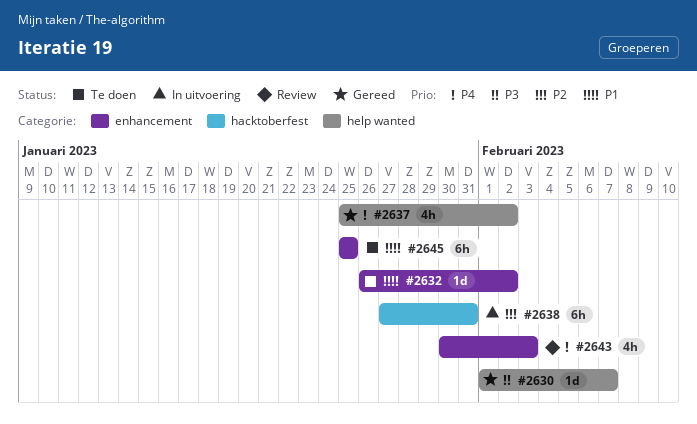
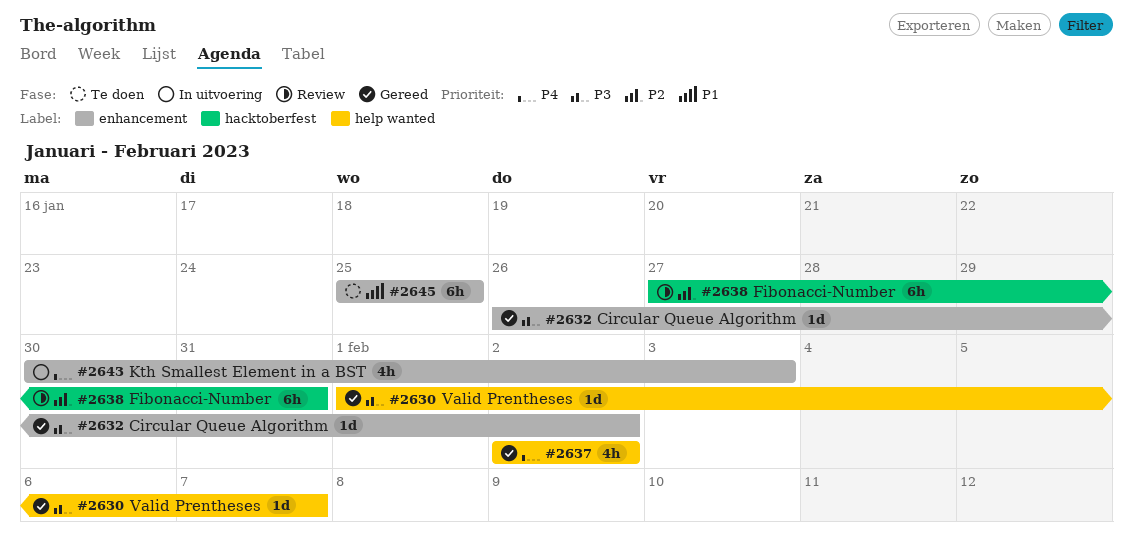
#2632, status: Te doen -> Gereed
#2632, priority: P1 -> P3
#2637, start: Jan 25 -> Feb 2
#2638, status: In uitvoering -> Review
#2643, status: Review -> In uitvoering

